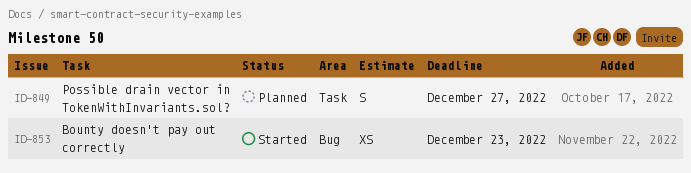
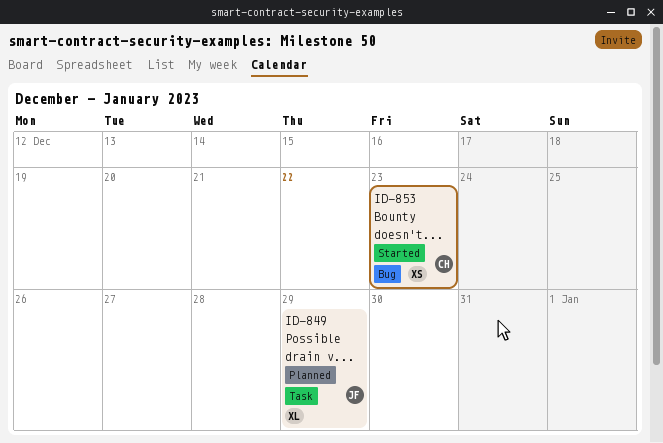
ID-849, estimate: S -> XL
ID-849, due: Dec 27 -> Dec 29

